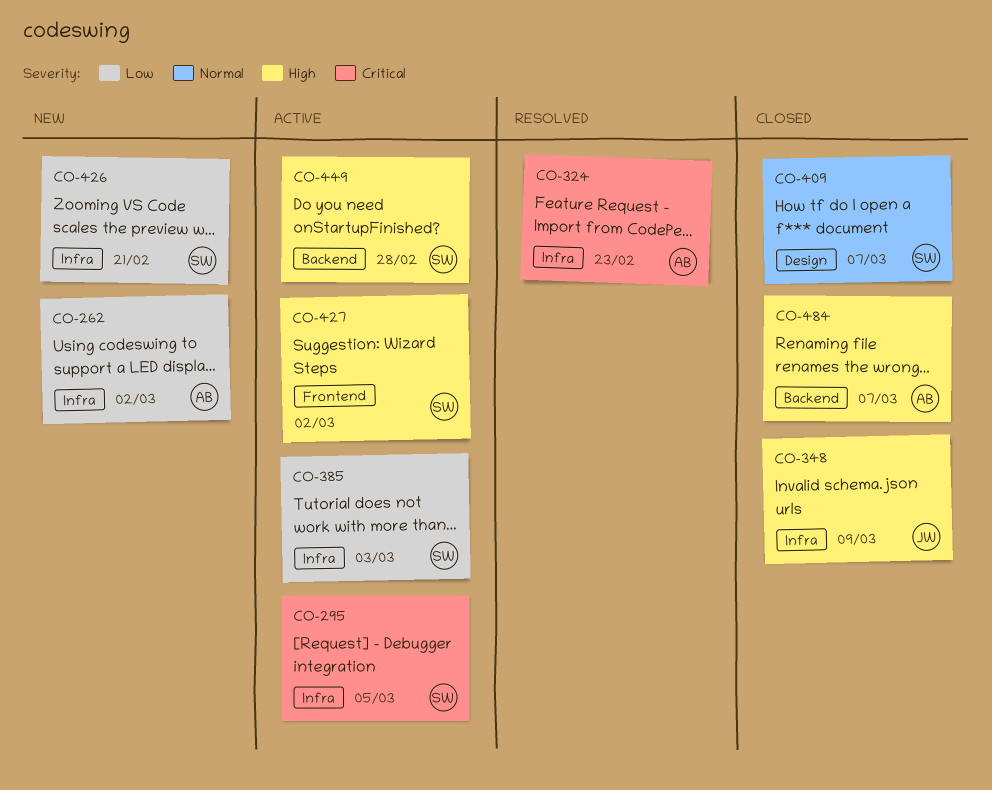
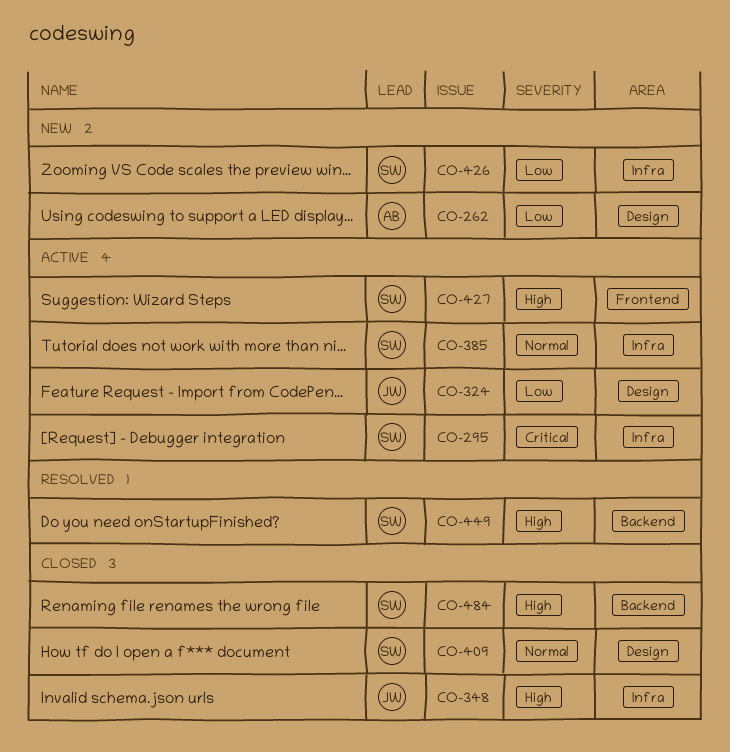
CO-262, label: Infra -> Design
CO-324, status: Resolved -> Active
CO-324, owner: AB -> JW
CO-324, priority: Critical -> Low
CO-324, label: Infra -> Design
CO-385, priority: Low -> Normal
CO-449, status: Active -> Resolved
CO-484, owner: AB -> SW

